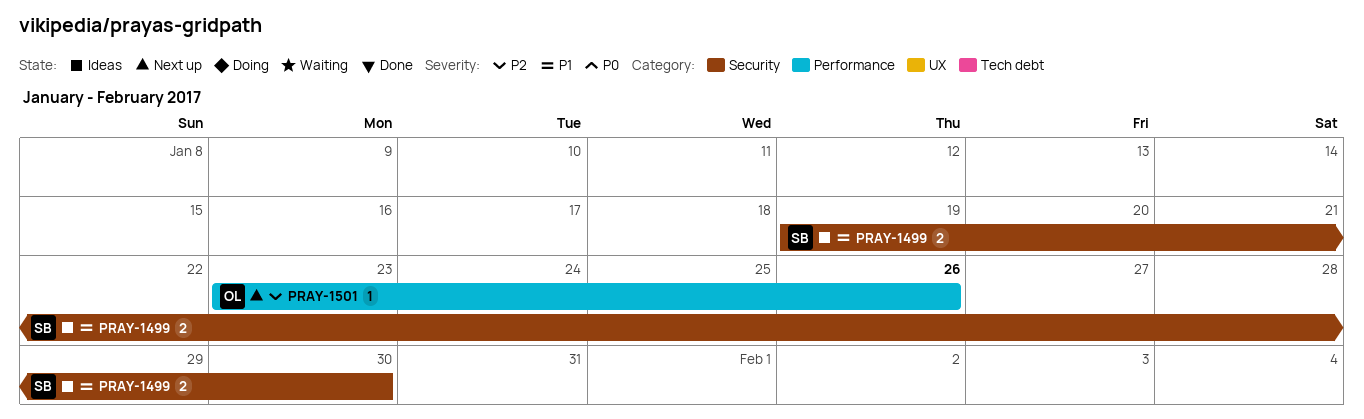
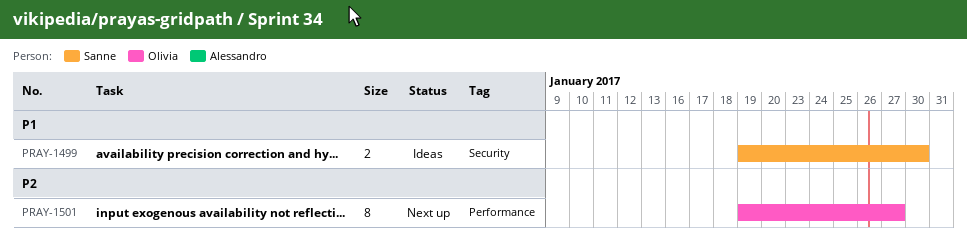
PRAY-1501, estimate: 1 -> 8
PRAY-1501, start: Jan 23 -> Jan 19
PRAY-1501, due: Jan 26 -> Jan 27

